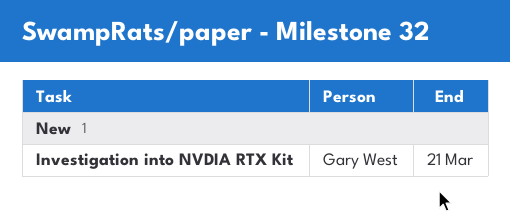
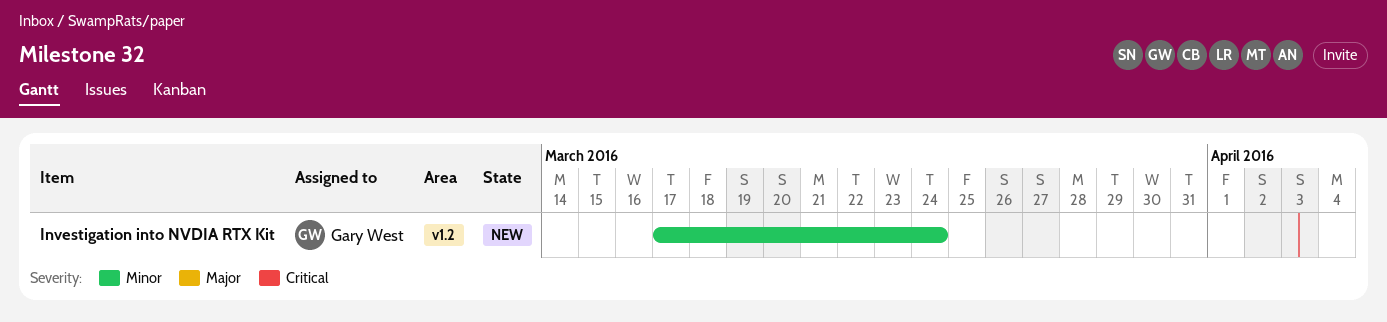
Investigation into NVDIA RTX Kit, due: Mar 21 -> Mar 24

